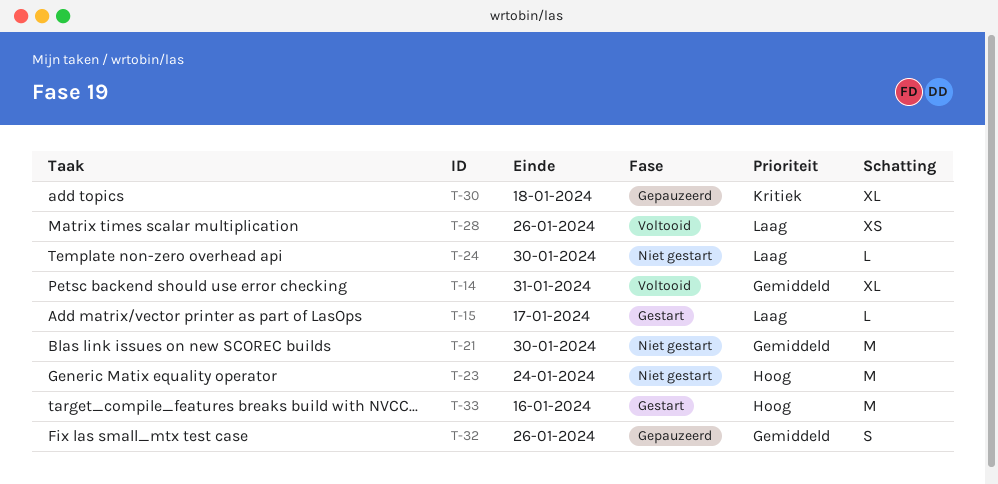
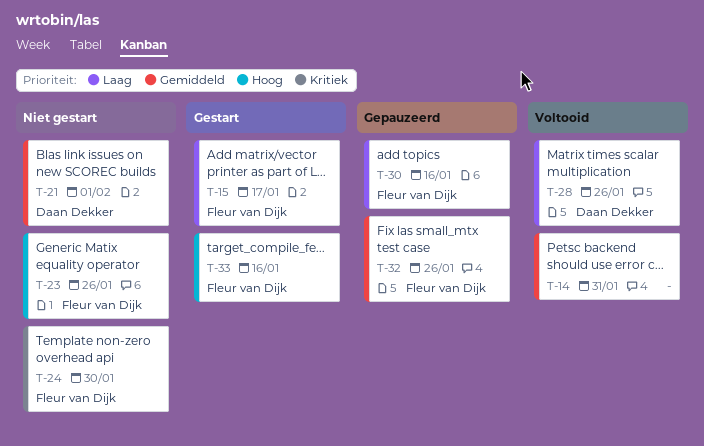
T-21, due: Jan 30 -> Feb 1
T-23, due: Jan 24 -> Jan 26
T-24, priority: Laag -> Kritiek
T-30, priority: Kritiek -> Laag
T-30, due: Jan 18 -> Jan 16

